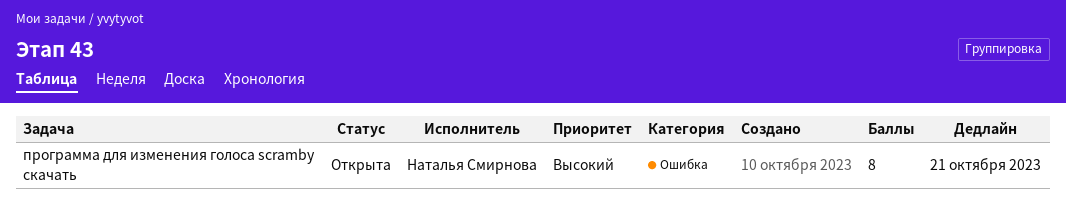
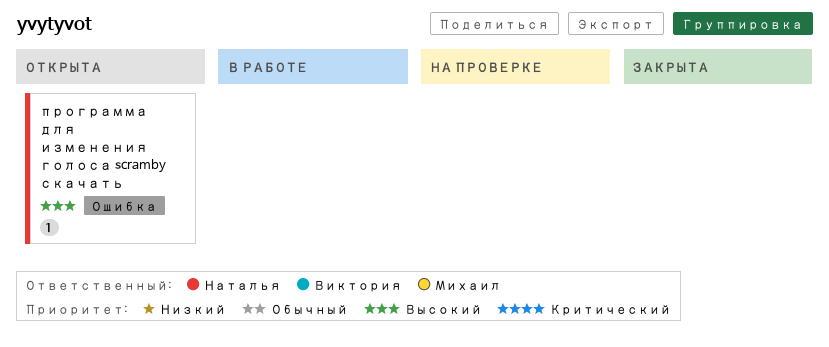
программа для изменения голоса scramby скачать, estimate: 8 -> 1

